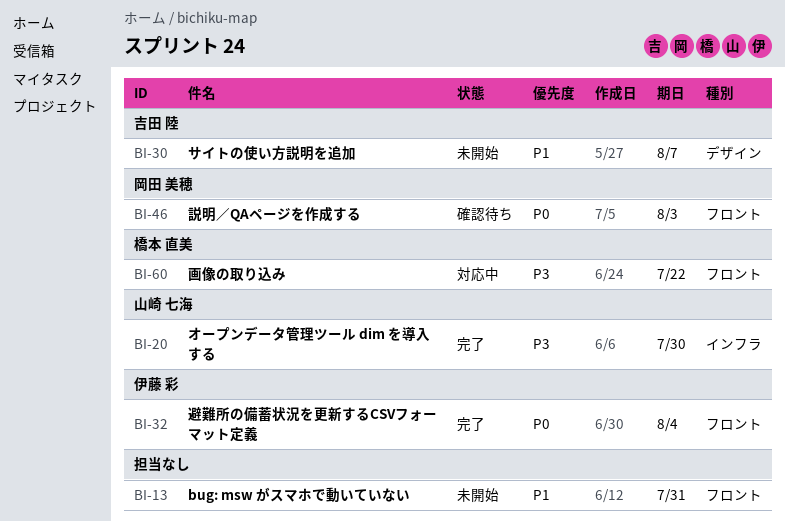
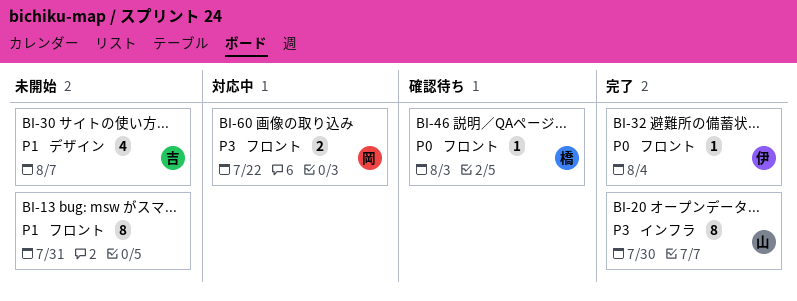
BI-46, owner: 岡田 美穂 -> 橋本 直美
BI-60, owner: 橋本 直美 -> 岡田 美穂

